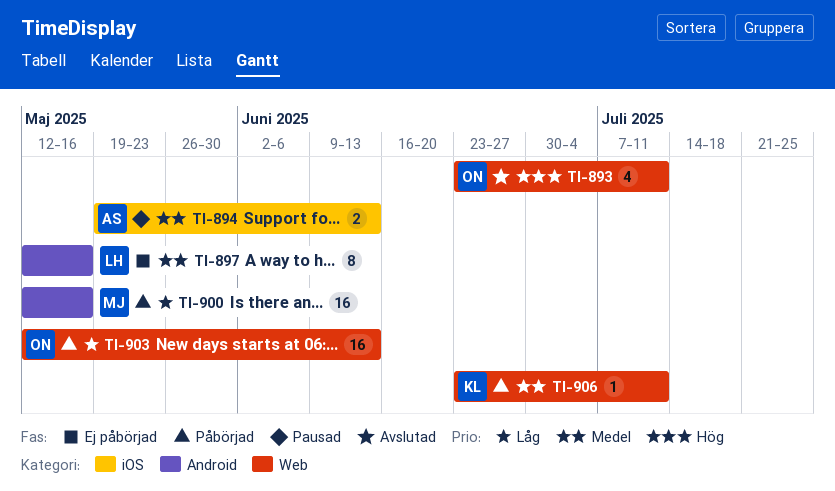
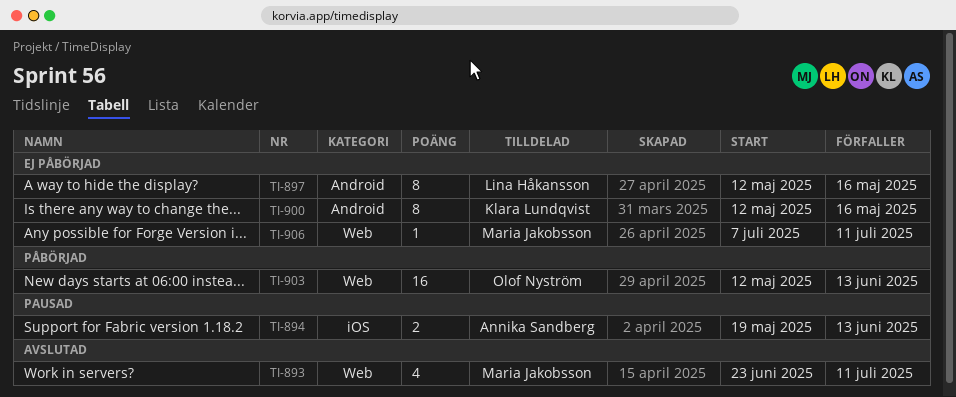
TI-893, owner: Olof Nyström -> Maria Jakobsson
TI-900, status: Påbörjad -> Ej påbörjad
TI-900, owner: Maria Jakobsson -> Klara Lundqvist
TI-900, estimate: 16 -> 8
TI-906, status: Påbörjad -> Ej påbörjad
TI-906, owner: Klara Lundqvist -> Maria Jakobsson
TI-906, start: Jun 23 -> Jul 7

